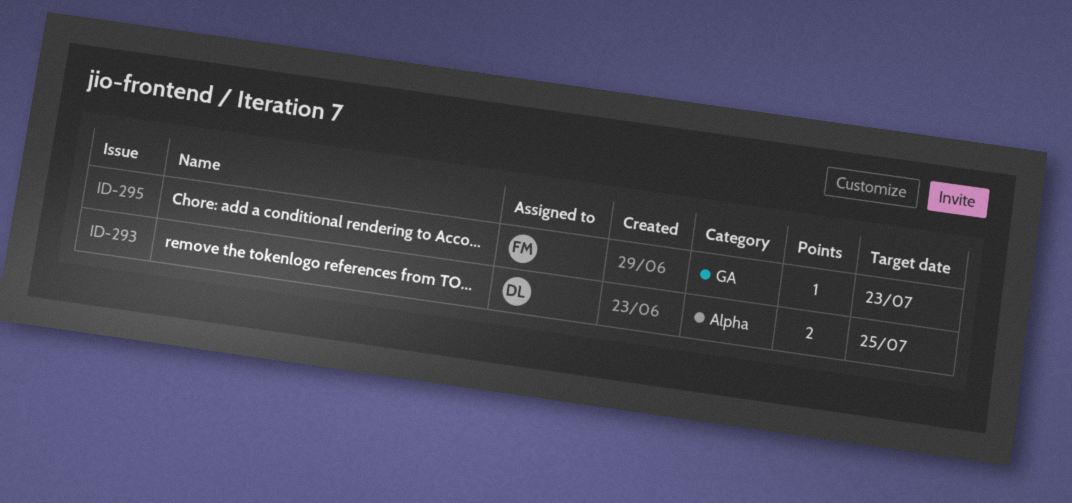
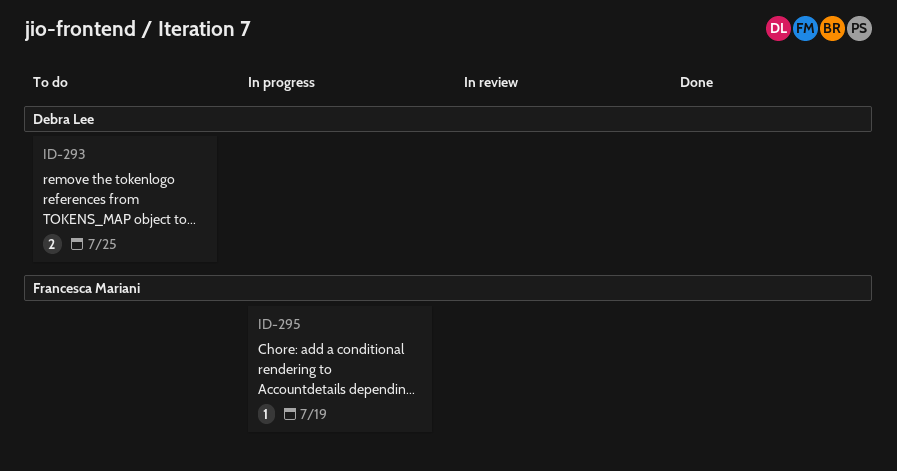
ID-295, due: Jul 23 -> Jul 19

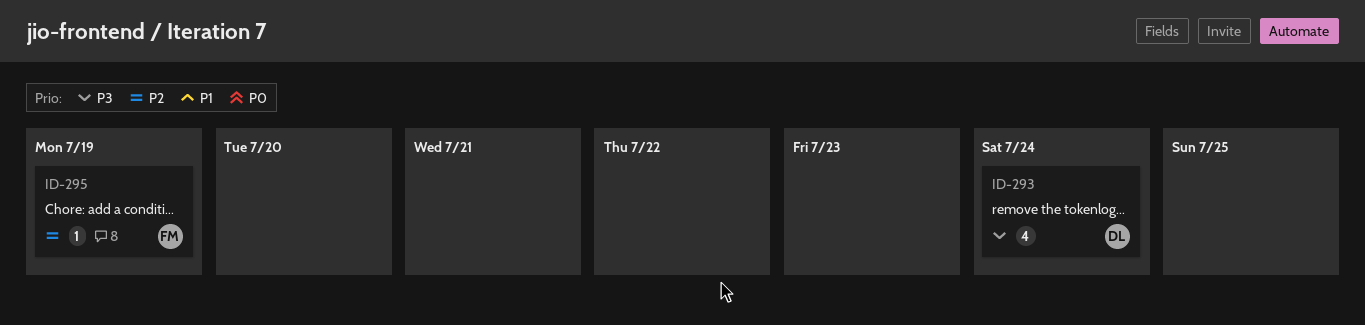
ID-293, estimate: 2 -> 4
ID-293, due: Jul 25 -> Jul 24

